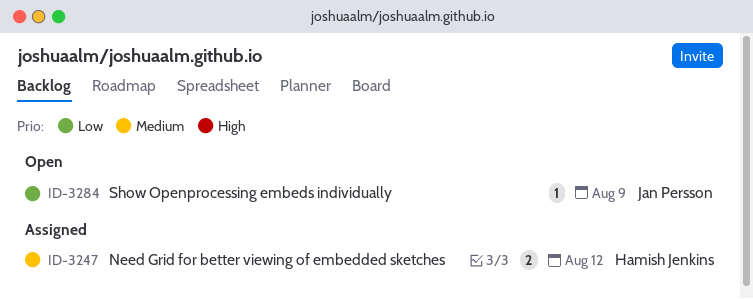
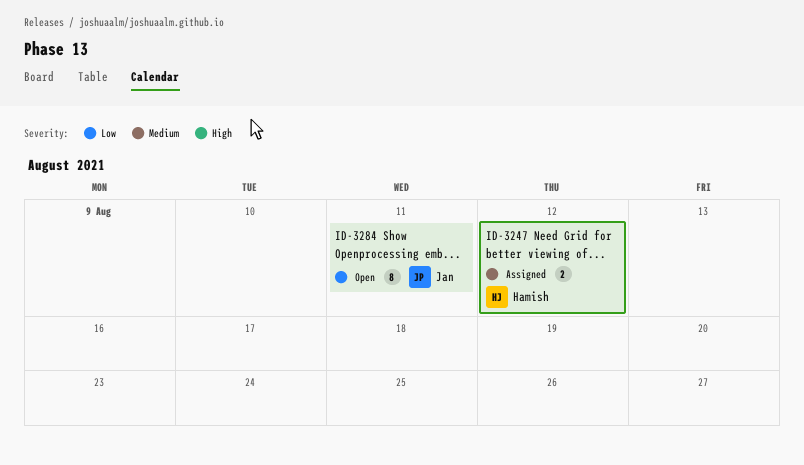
ID-3284, estimate: 1 -> 8
ID-3284, due: Aug 9 -> Aug 11

